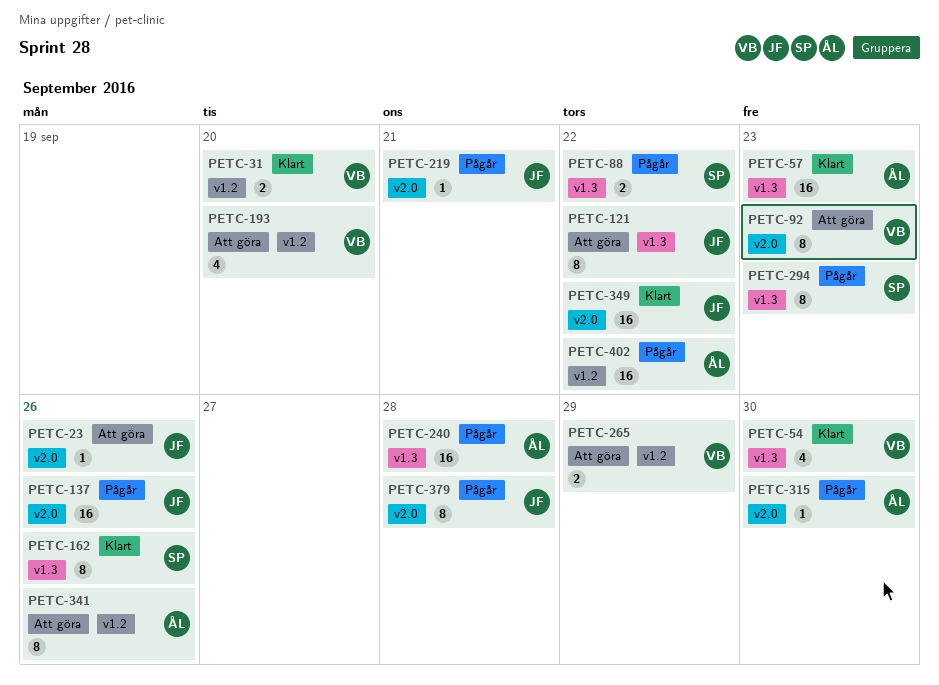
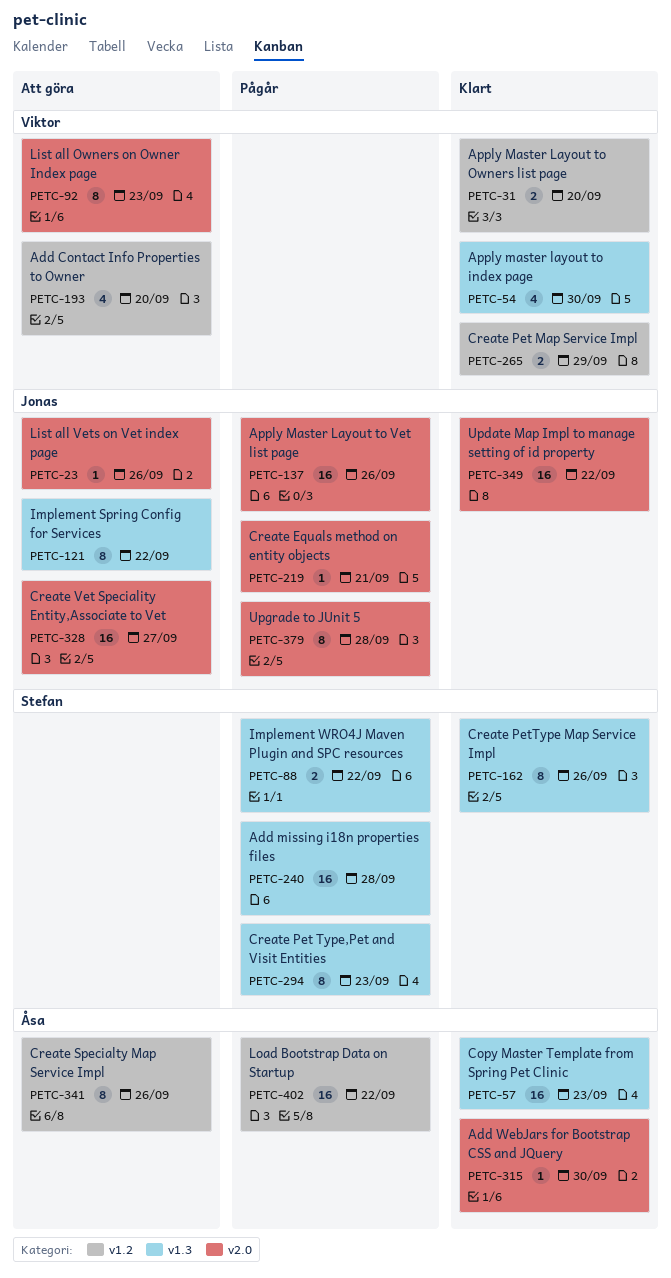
PETC-240, owner: Åsa -> Stefan
PETC-265, status: Att göra -> Klart
PETC-315, status: Pågår -> Klart
PETC-328: none -> present

